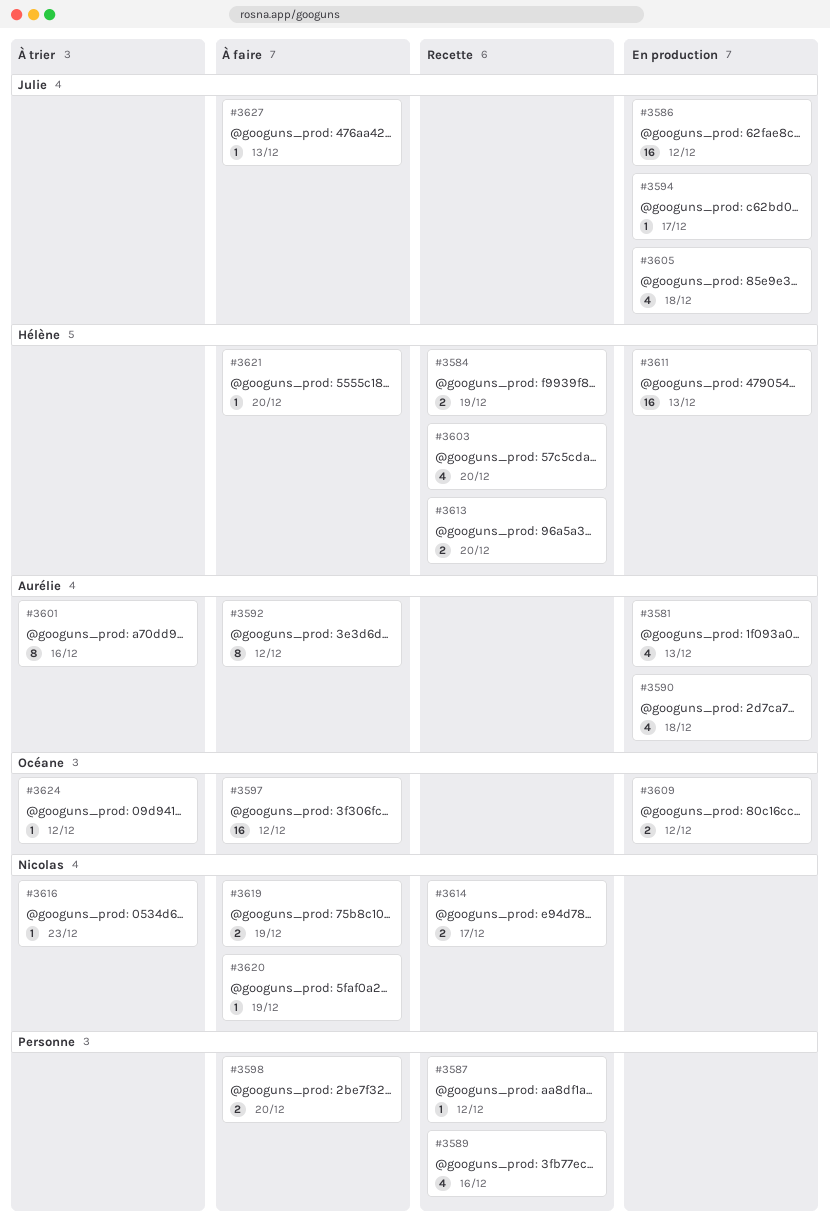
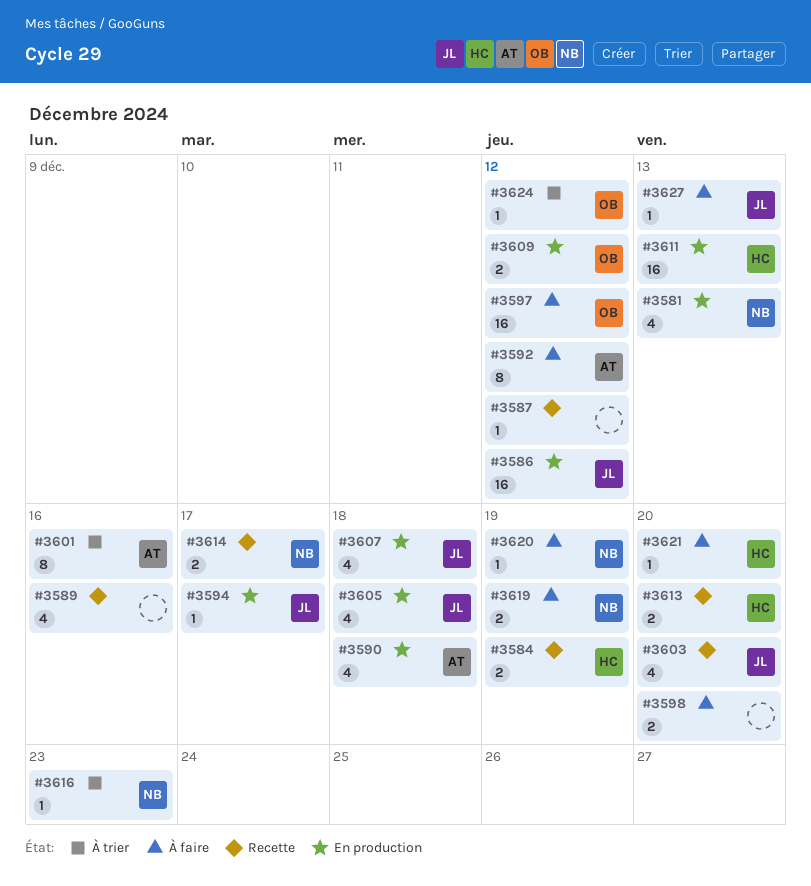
#3581, owner: Aurélie -> Nicolas
#3603, owner: Hélène -> Julie
#3607: none -> present

